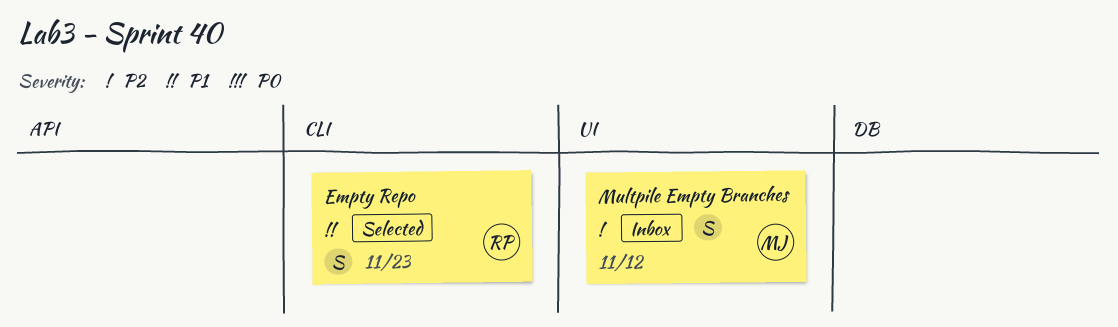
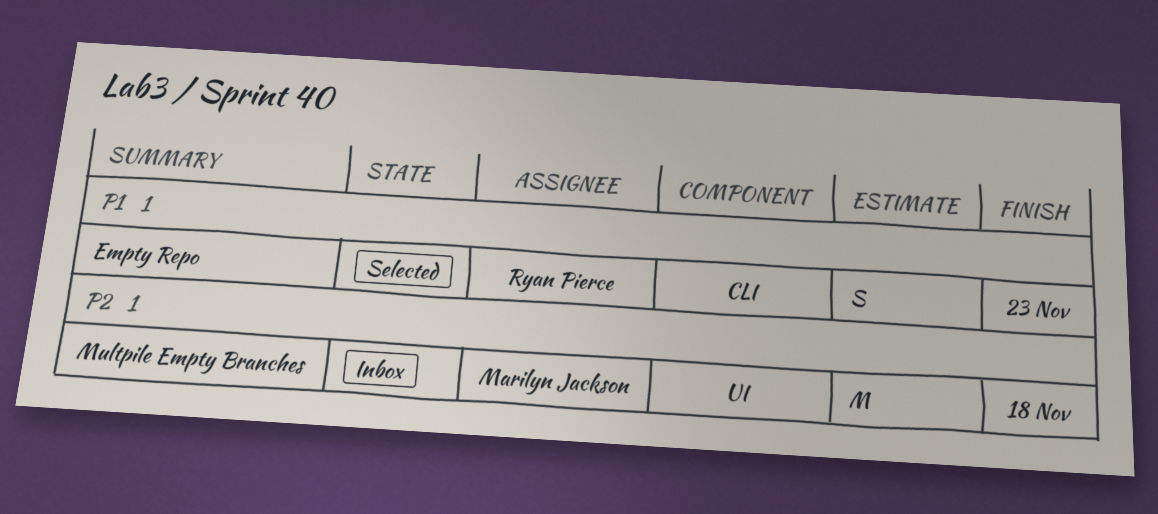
Multpile Empty Branches, estimate: S -> M
Multpile Empty Branches, due: Nov 12 -> Nov 18

